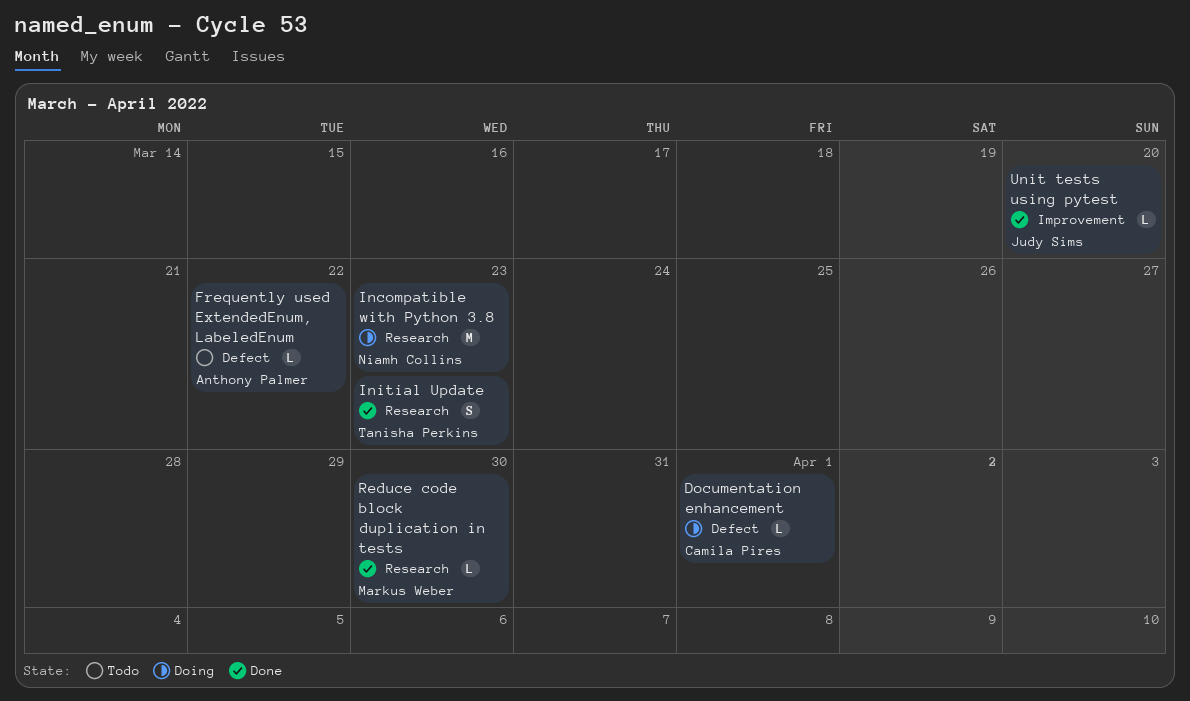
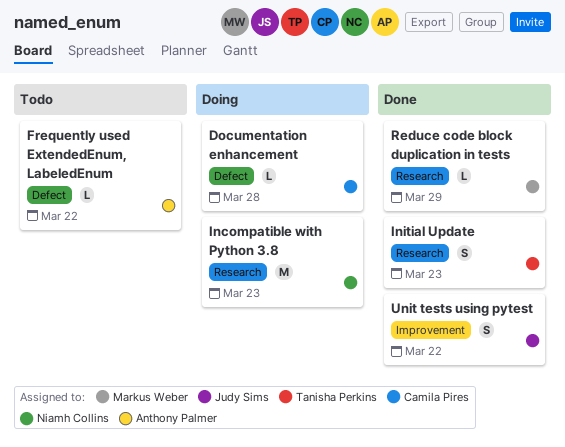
Documentation enhancement, due: Apr 1 -> Mar 28
Reduce code block duplication in tests, due: Mar 30 -> Mar 29
Unit tests using pytest, estimate: L -> S
Unit tests using pytest, due: Mar 20 -> Mar 22

